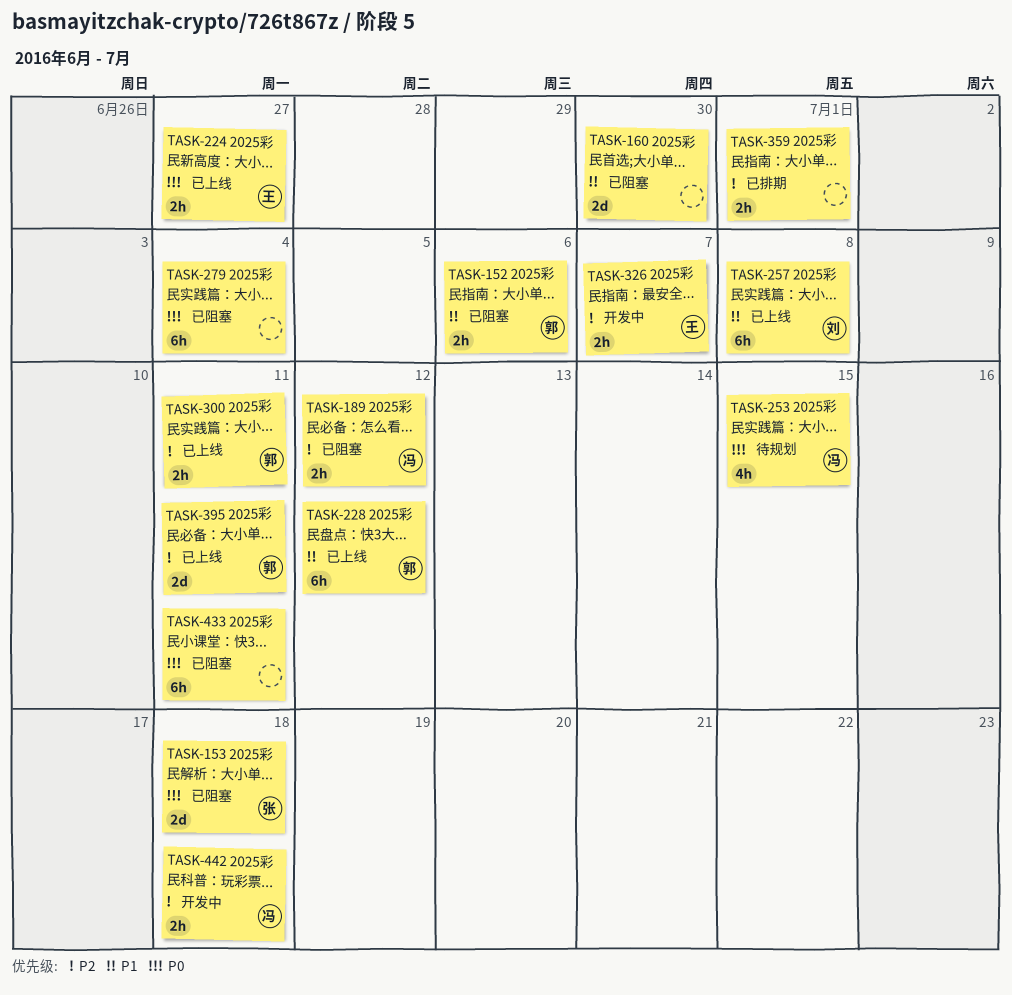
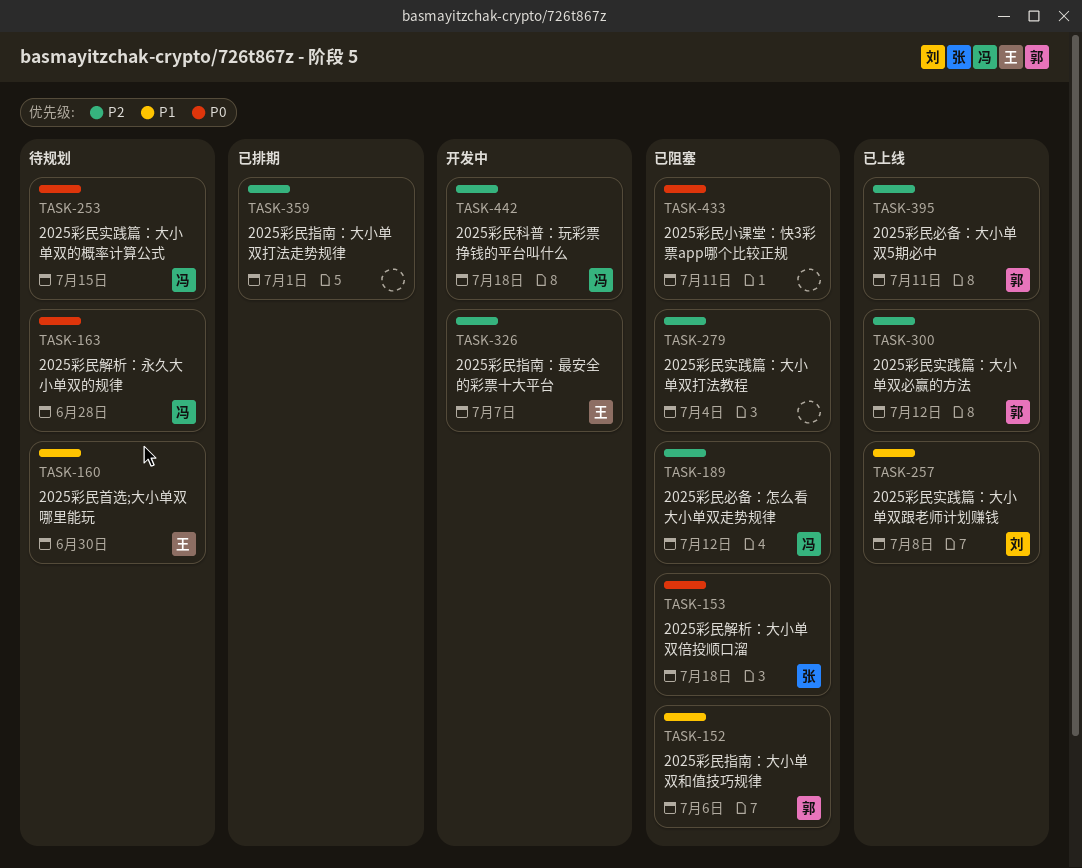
TASK-160, status: 已阻塞 -> 待规划
TASK-160, owner: none -> 王
TASK-163: none -> present
TASK-224: present -> none
TASK-228: present -> none
TASK-279, priority: P0 -> P2
TASK-300, due: Jul 11 -> Jul 12

